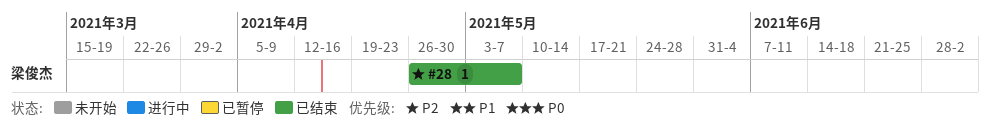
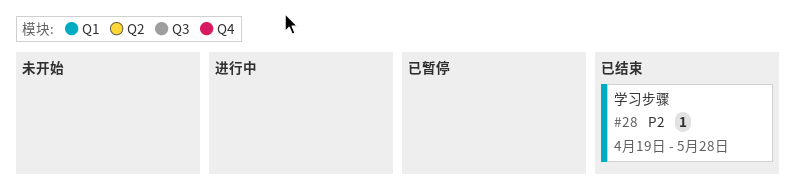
#28, start: Apr 26 -> Apr 19
#28, due: May 7 -> May 28

